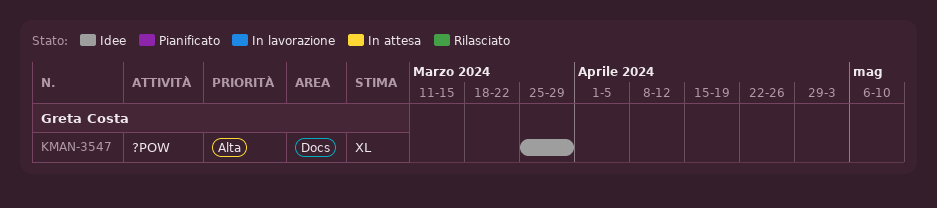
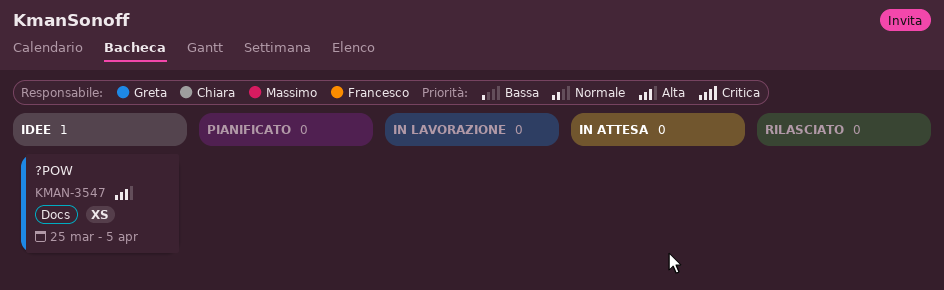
KMAN-3547, estimate: XL -> XS
KMAN-3547, due: Mar 29 -> Apr 5

